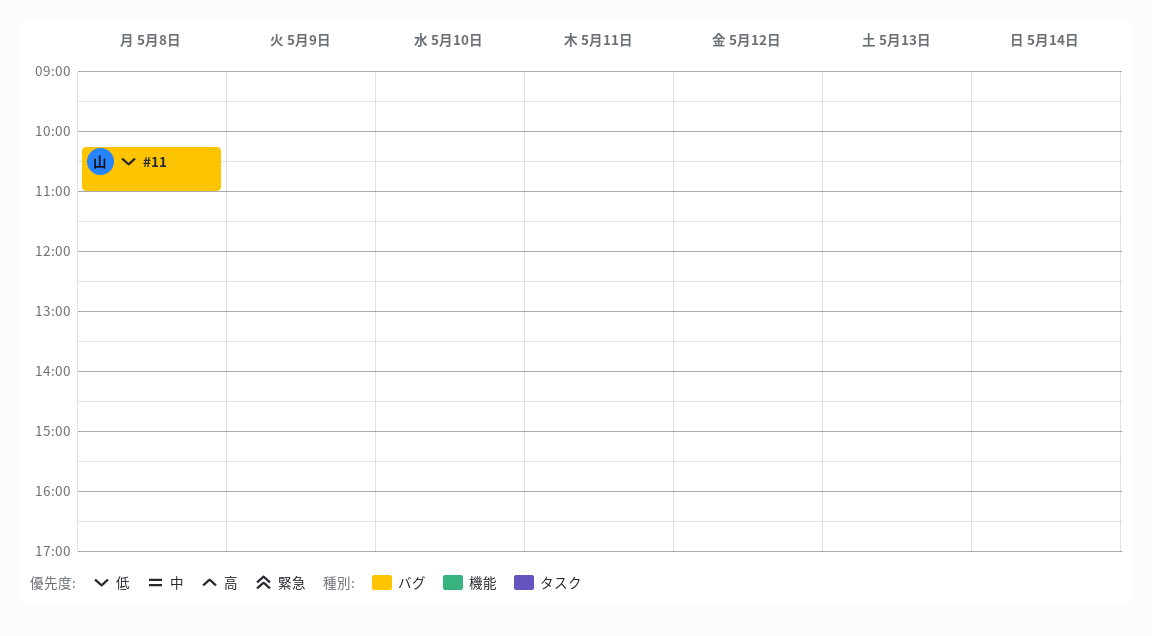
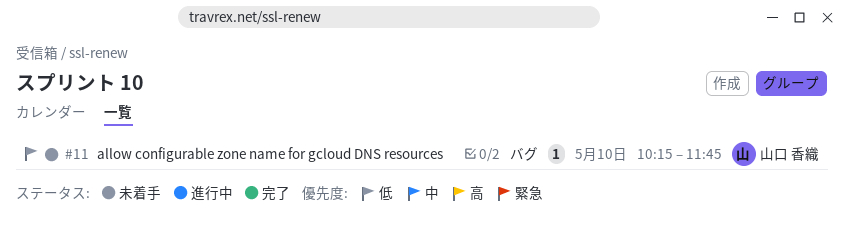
#11, day: May 8 -> May 10
#11, ends: 11:00 -> 11:45

